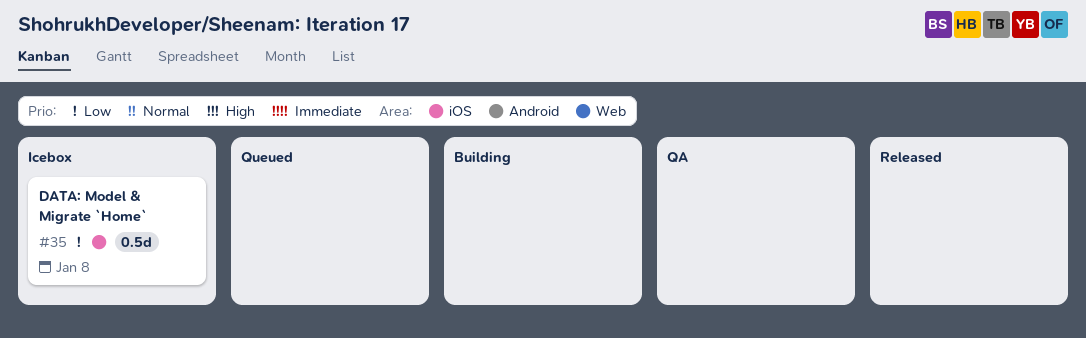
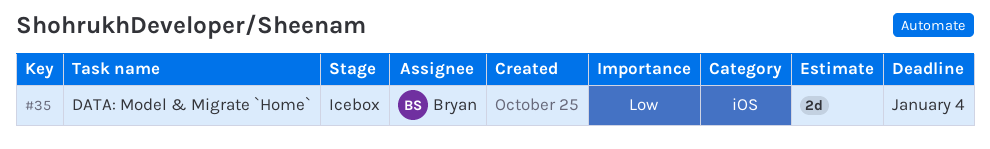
#35, estimate: 0.5d -> 2d
#35, due: Jan 8 -> Jan 4

